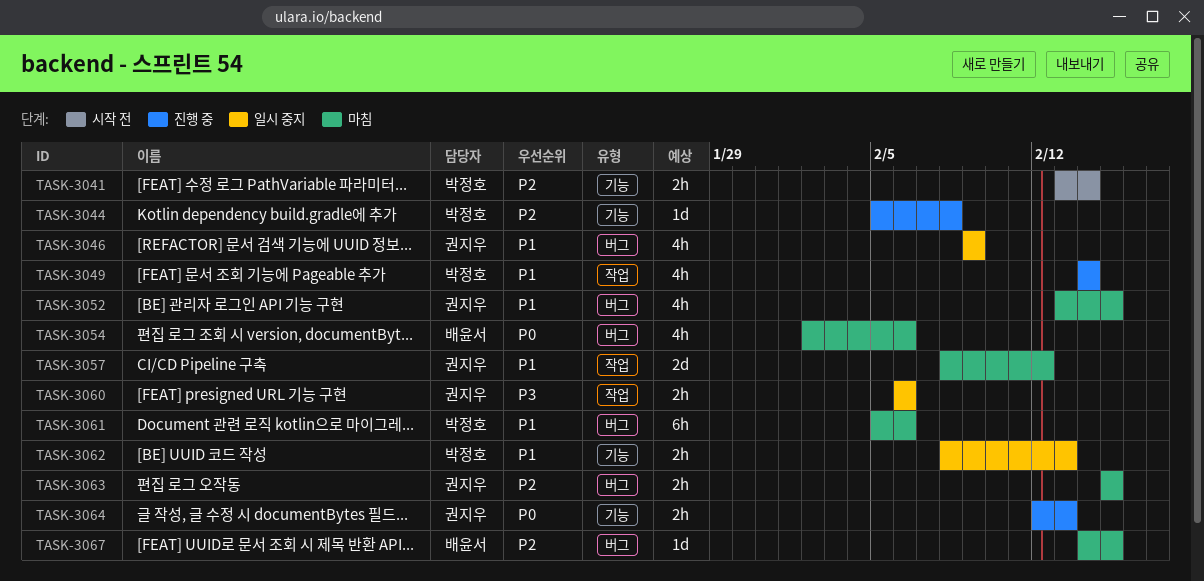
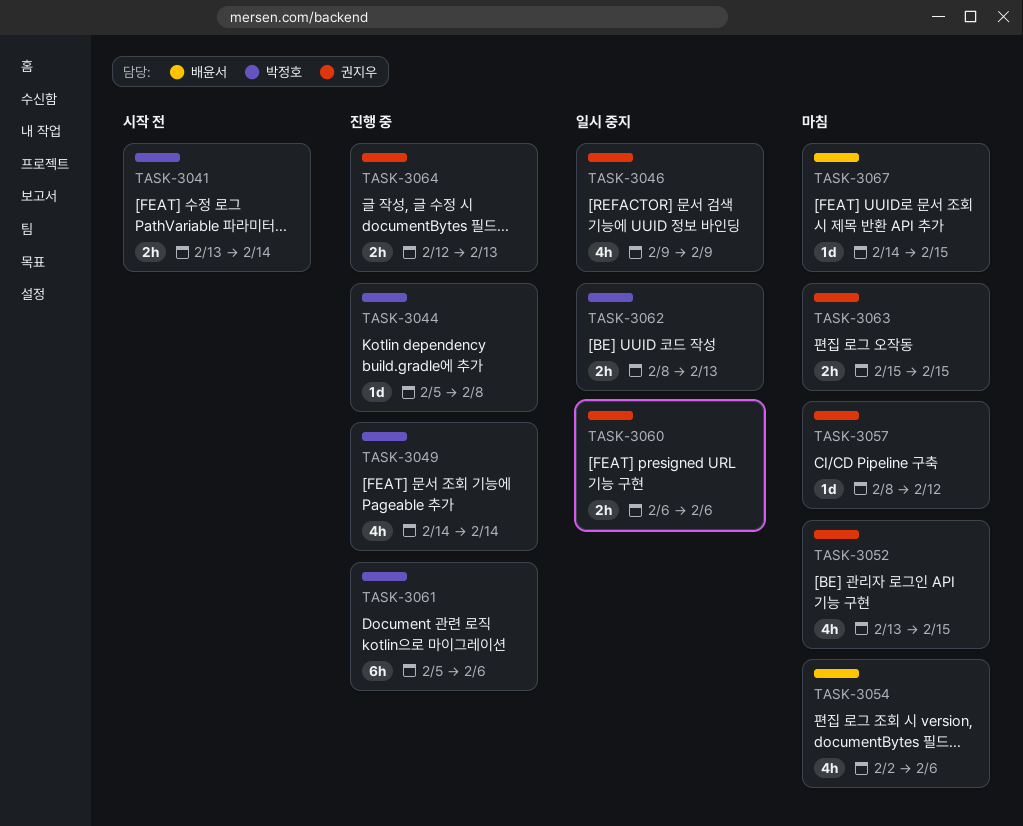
TASK-3057, estimate: 2d -> 1d
TASK-3061, status: 마침 -> 진행 중

